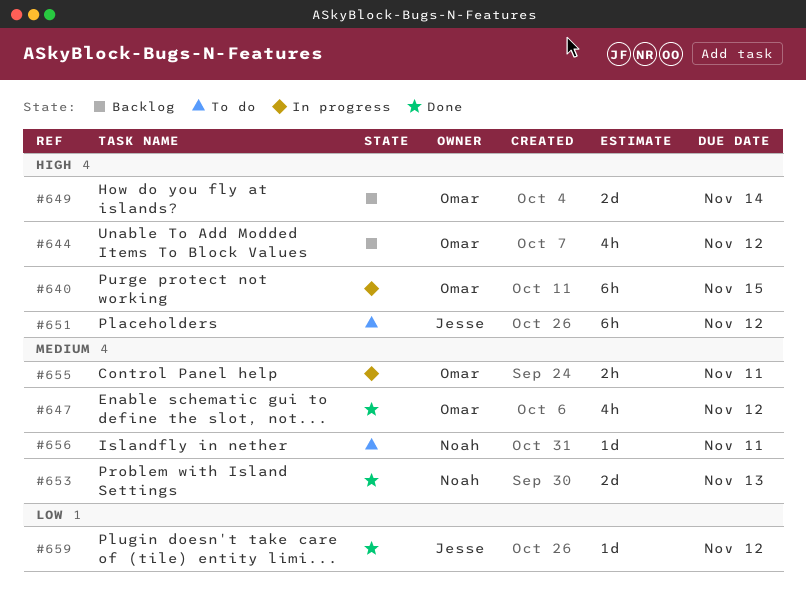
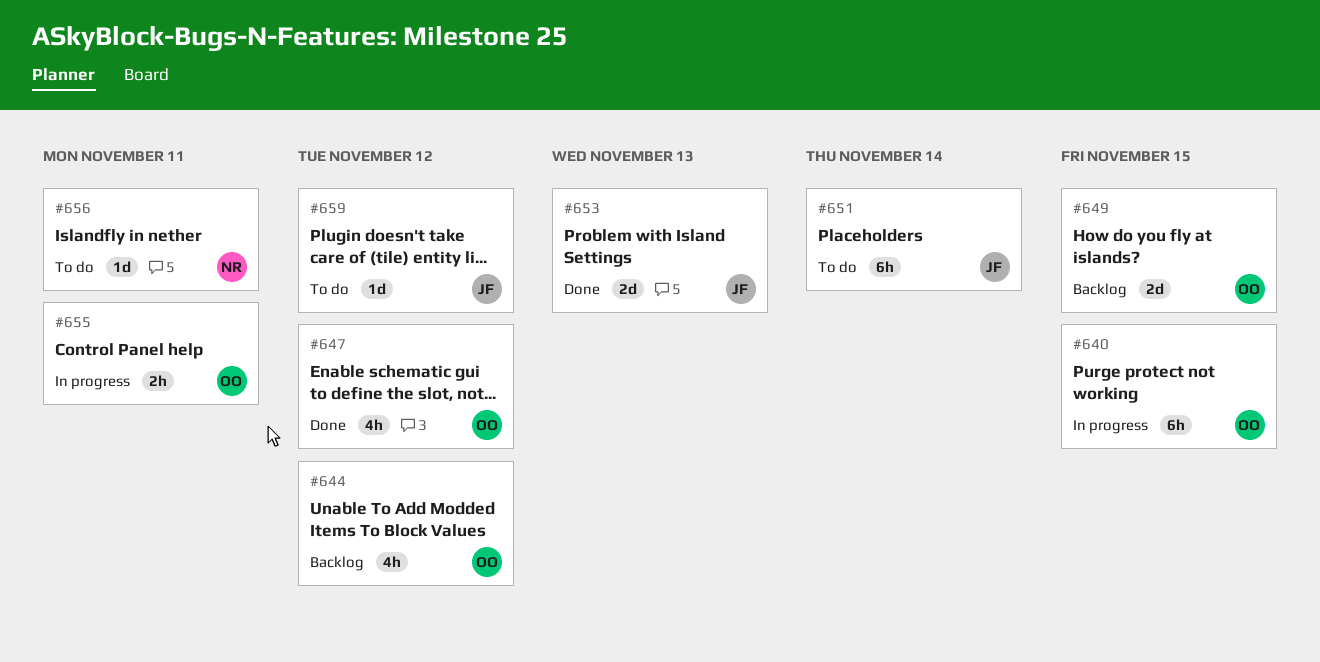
#649, due: Nov 14 -> Nov 15
#651, due: Nov 12 -> Nov 14
#653, owner: Noah -> Jesse
#659, status: Done -> To do

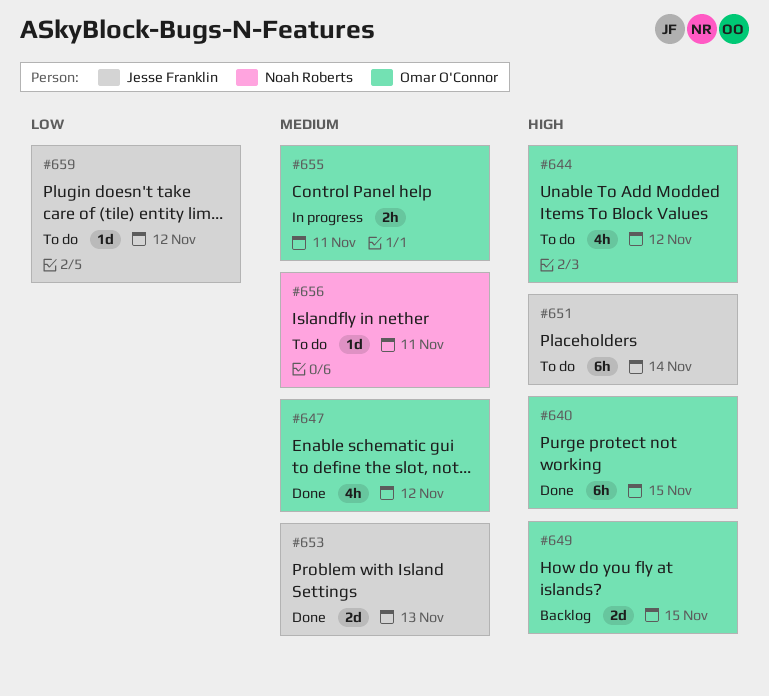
#640, status: In progress -> Done
#644, status: Backlog -> To do

